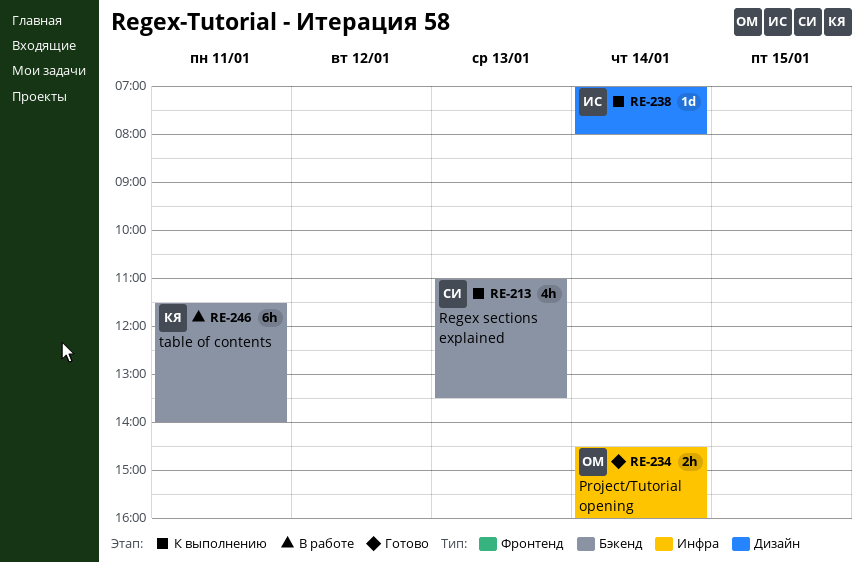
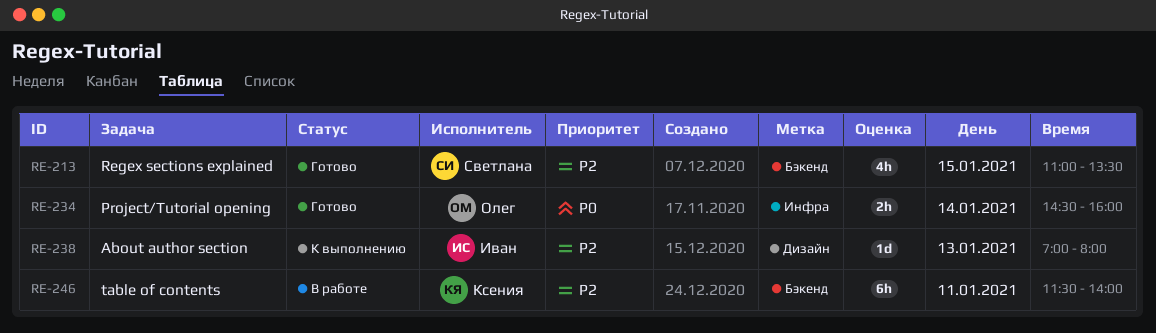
RE-213, status: К выполнению -> Готово
RE-213, day: Jan 13 -> Jan 15
RE-238, day: Jan 14 -> Jan 13

